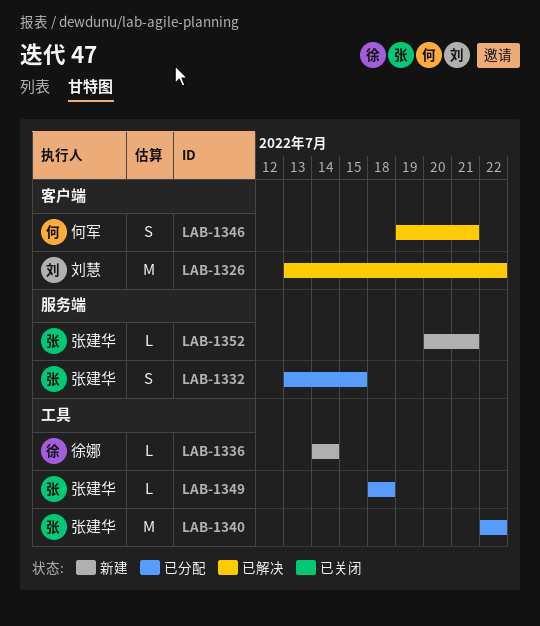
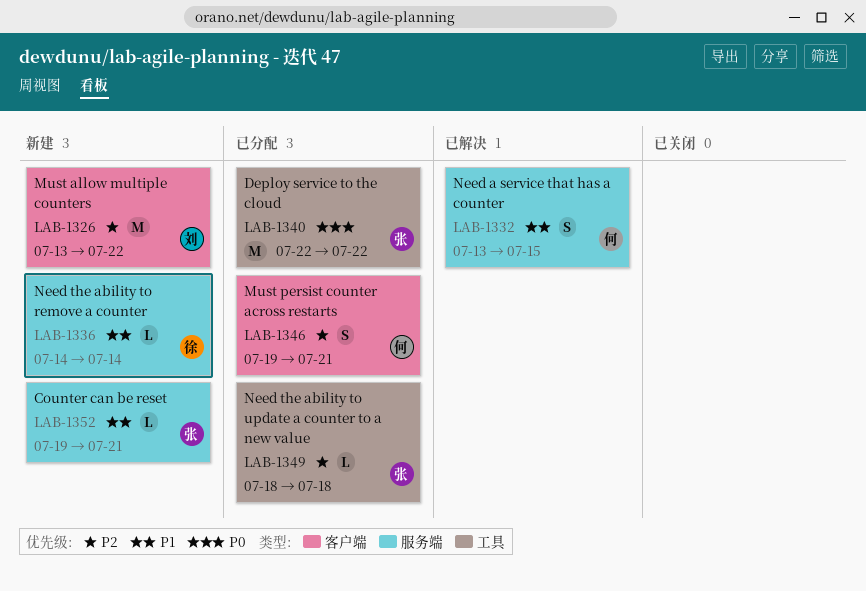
LAB-1326, status: 已解决 -> 新建
LAB-1332, status: 已分配 -> 已解决
LAB-1332, owner: 张建华 -> 何军
LAB-1336, label: 工具 -> 服务端
LAB-1346, status: 已解决 -> 已分配
LAB-1352, start: Jul 20 -> Jul 19

